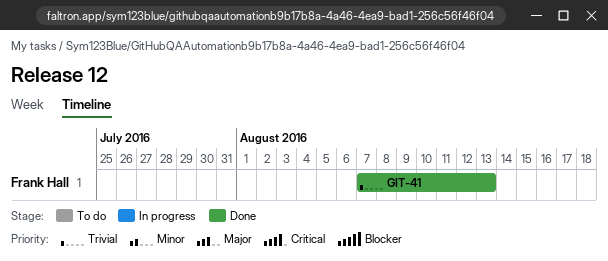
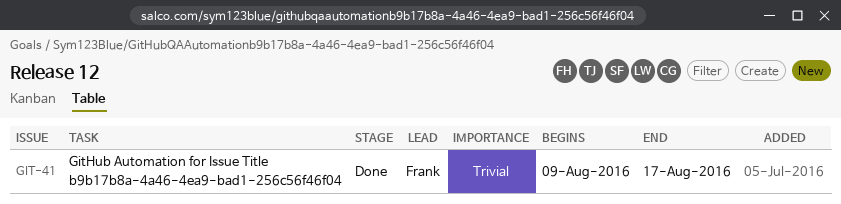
GIT-41, start: Aug 7 -> Aug 9
GIT-41, due: Aug 13 -> Aug 17

